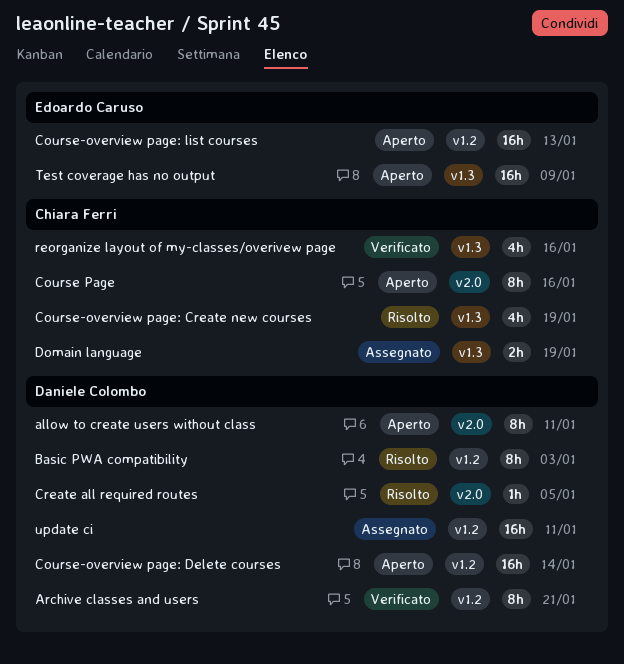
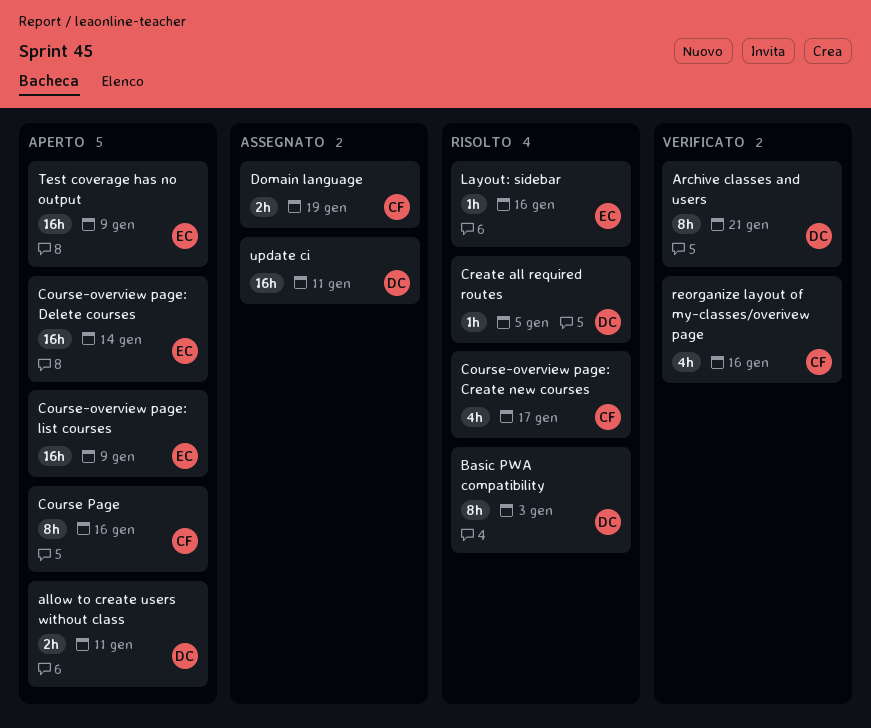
allow to create users without class, estimate: 8h -> 2h
Course-overview page: Create new courses, due: Jan 19 -> Jan 17
Course-overview page: Delete courses, owner: Daniele Colombo -> Edoardo Caruso
Course-overview page: list courses, due: Jan 13 -> Jan 9
Layout: sidebar: none -> present

